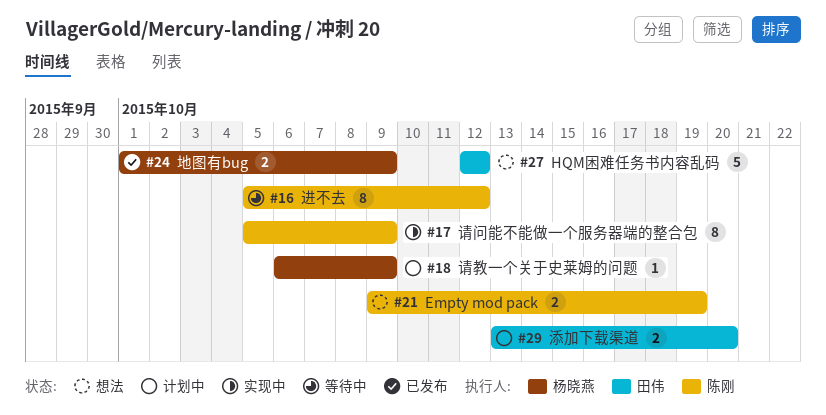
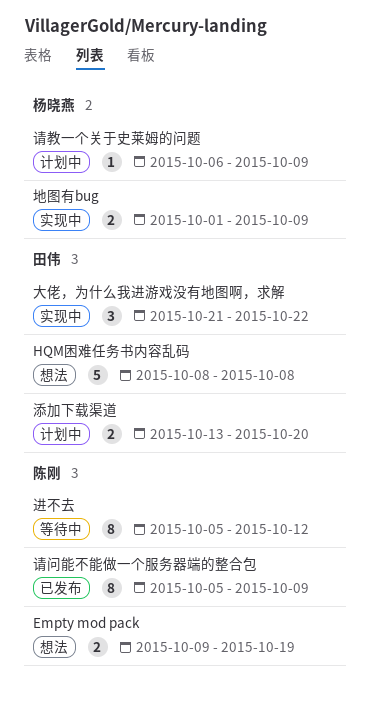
HQM困难任务书内容乱码, start: Oct 12 -> Oct 8
HQM困难任务书内容乱码, due: Oct 12 -> Oct 8
地图有bug, status: 已发布 -> 实现中
大佬，为什么我进游戏没有地图啊，求解: none -> present
请问能不能做一个服务器端的整合包, status: 实现中 -> 已发布

